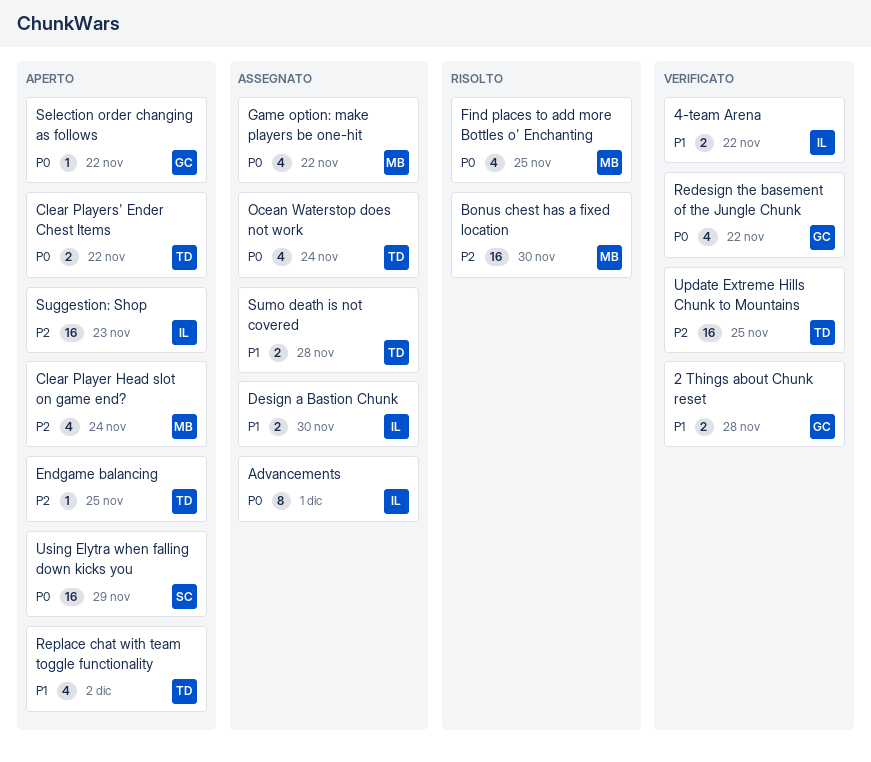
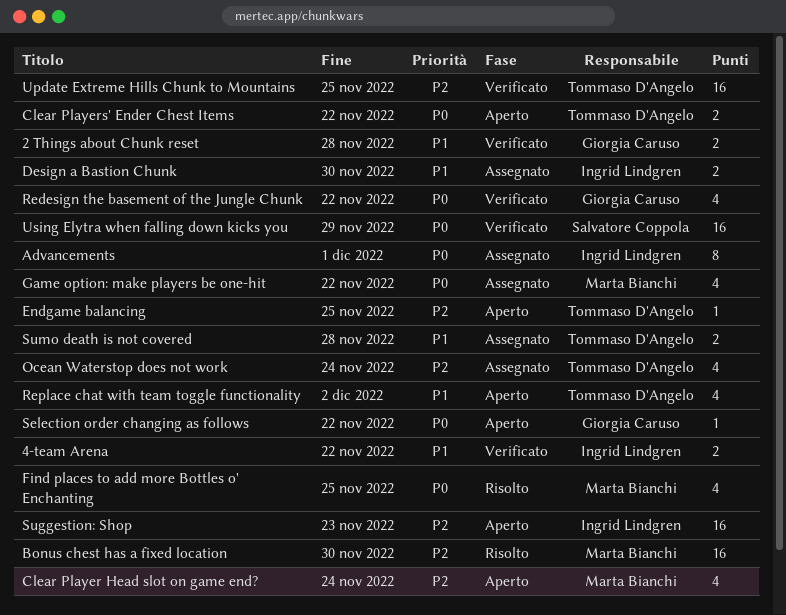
Ocean Waterstop does not work, priority: P0 -> P2
Using Elytra when falling down kicks you, status: Aperto -> Verificato

